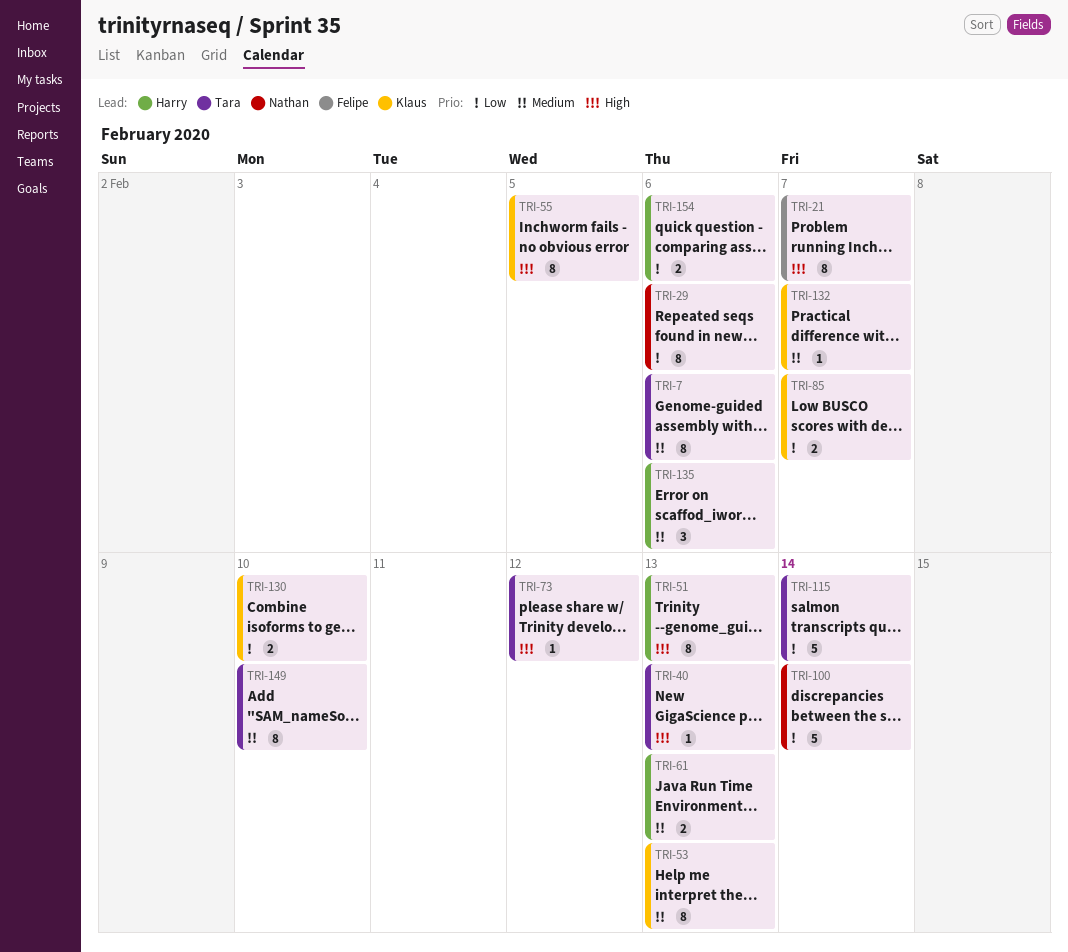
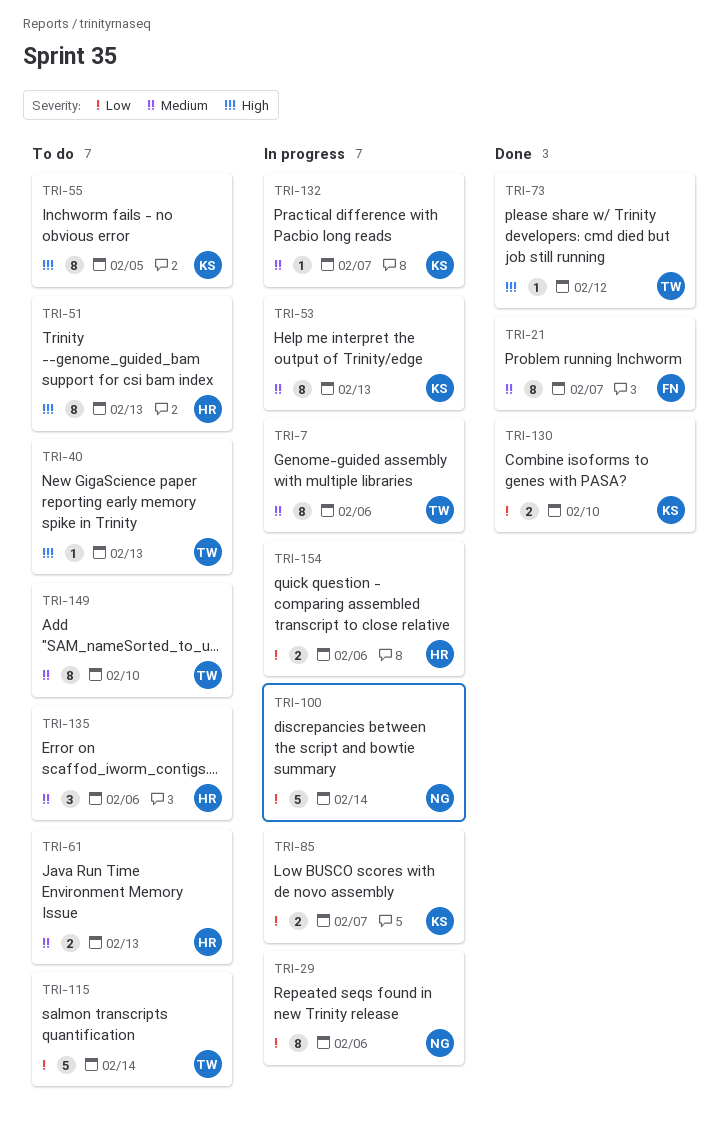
TRI-21, priority: High -> Medium

